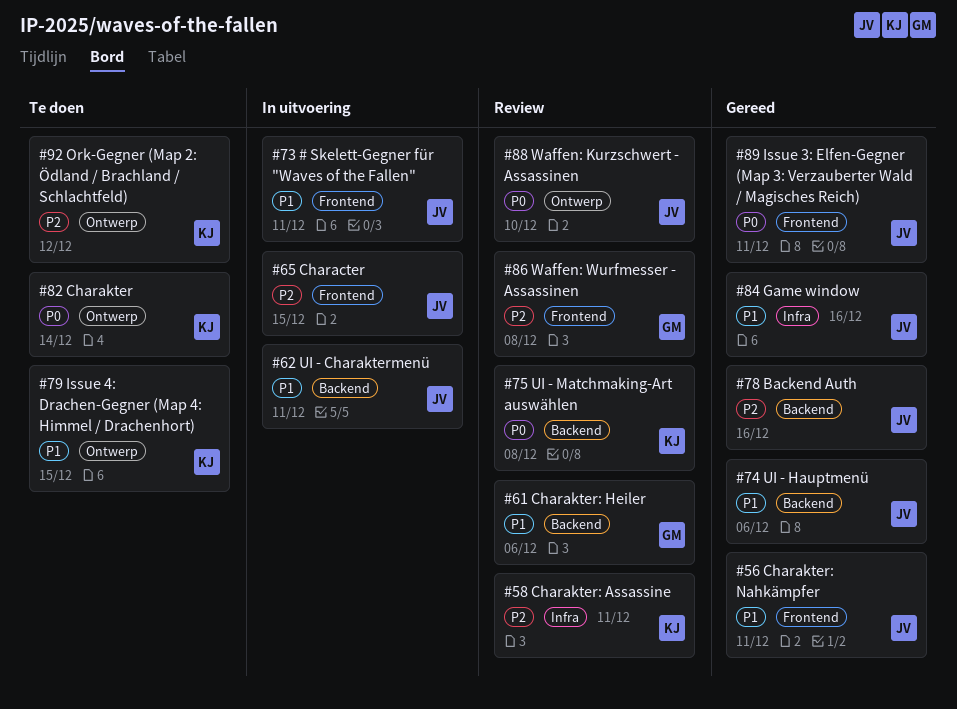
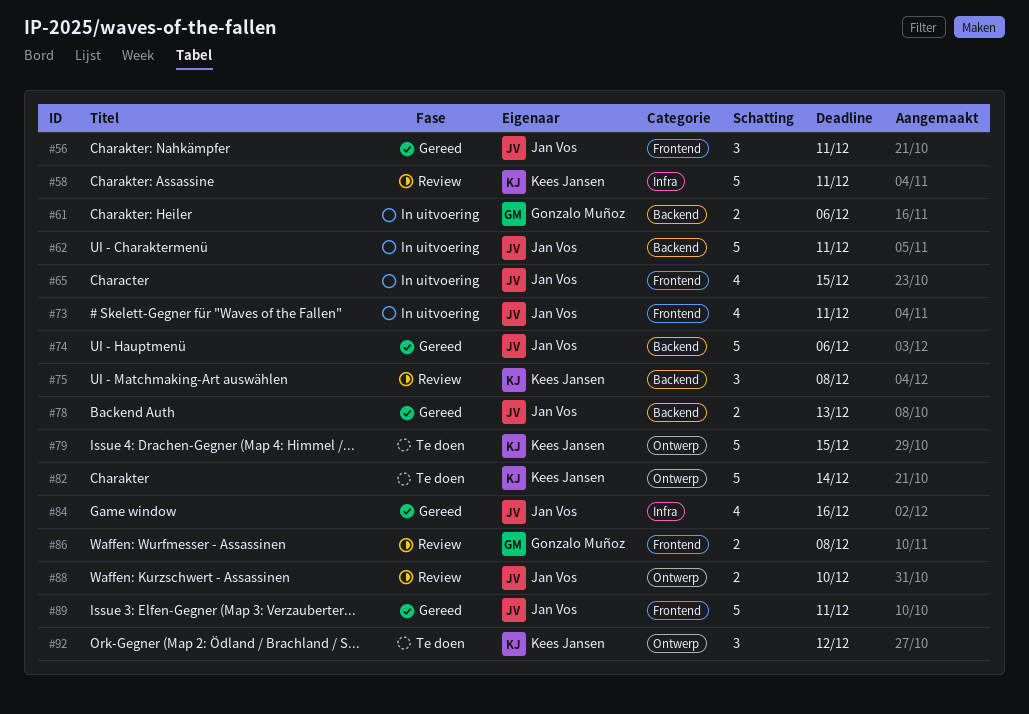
#61, status: Review -> In uitvoering
#78, due: Dec 16 -> Dec 13

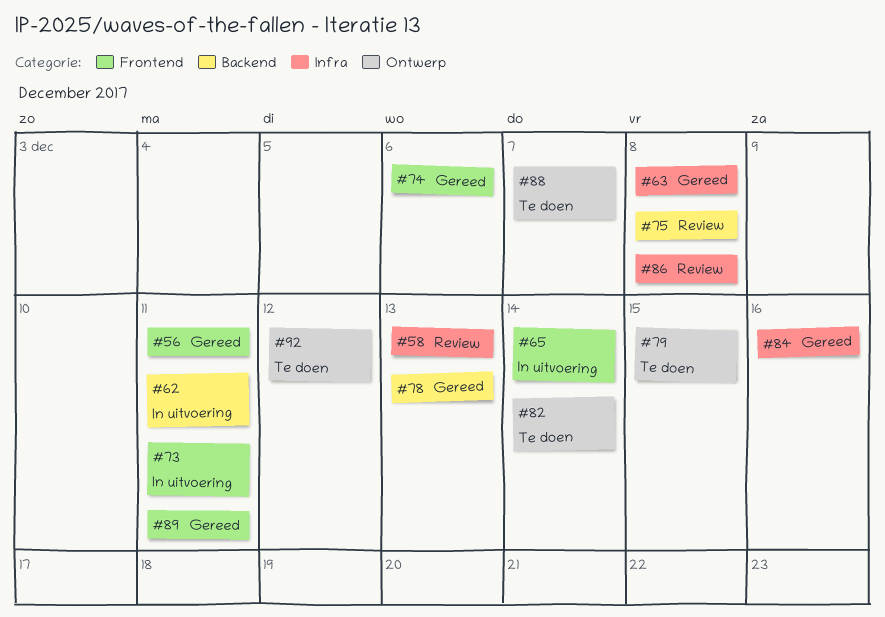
#58, due: Dec 11 -> Dec 13
#61: present -> none
#63: none -> present
#65, due: Dec 15 -> Dec 14
#74, label: Backend -> Frontend
#86, label: Frontend -> Infra
#88, status: Review -> Te doen
#88, due: Dec 10 -> Dec 7

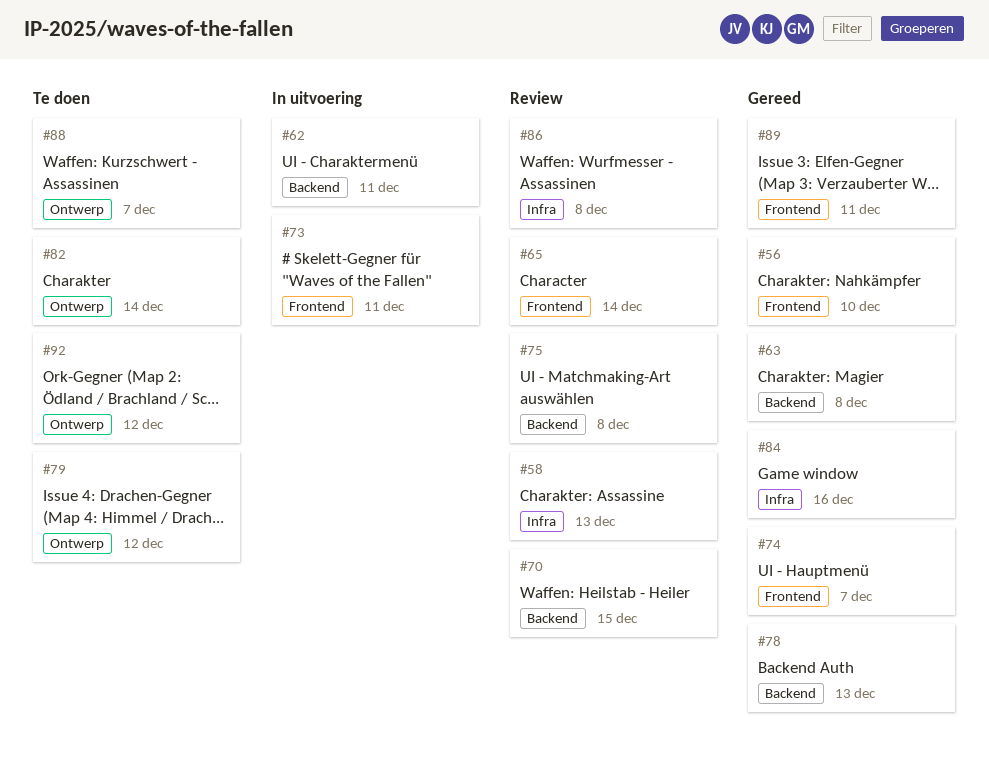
#56, due: Dec 11 -> Dec 10
#63, label: Infra -> Backend
#65, status: In uitvoering -> Review
#70: none -> present
#74, due: Dec 6 -> Dec 7
#79, due: Dec 15 -> Dec 12

